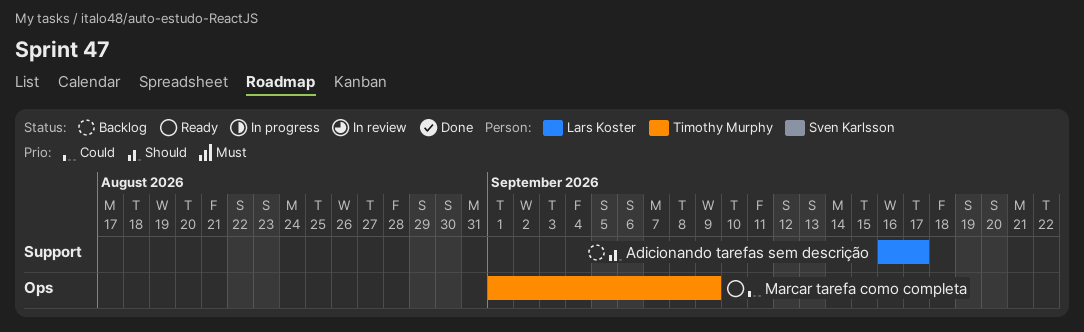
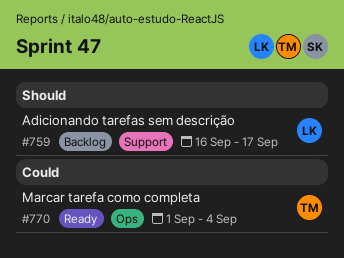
Marcar tarefa como completa, due: Sep 9 -> Sep 4

